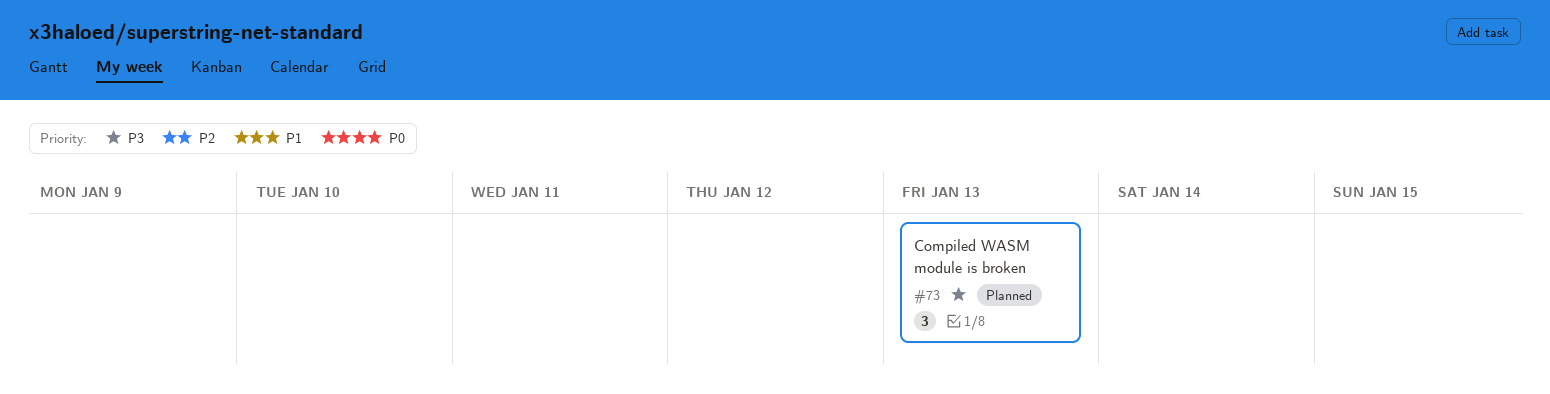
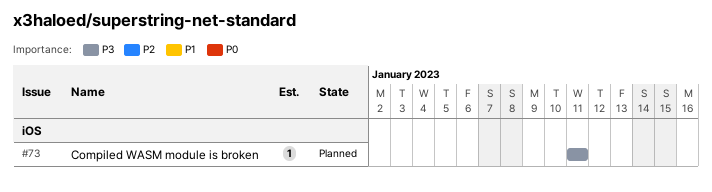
#73, estimate: 3 -> 1
#73, due: Jan 13 -> Jan 11

